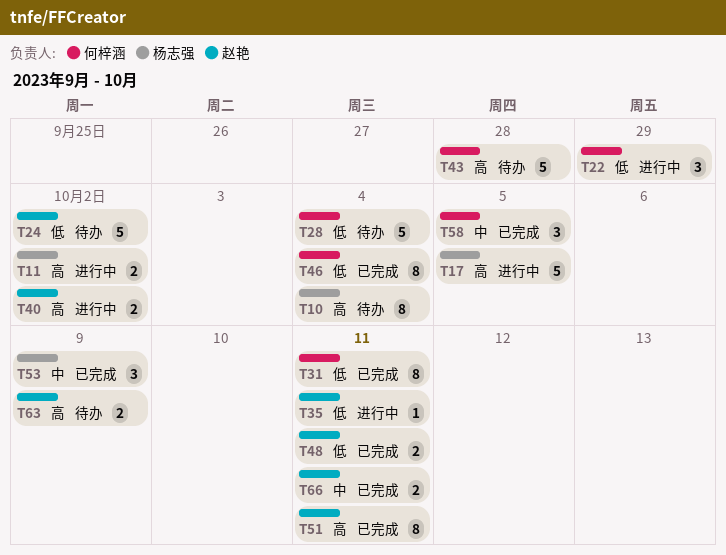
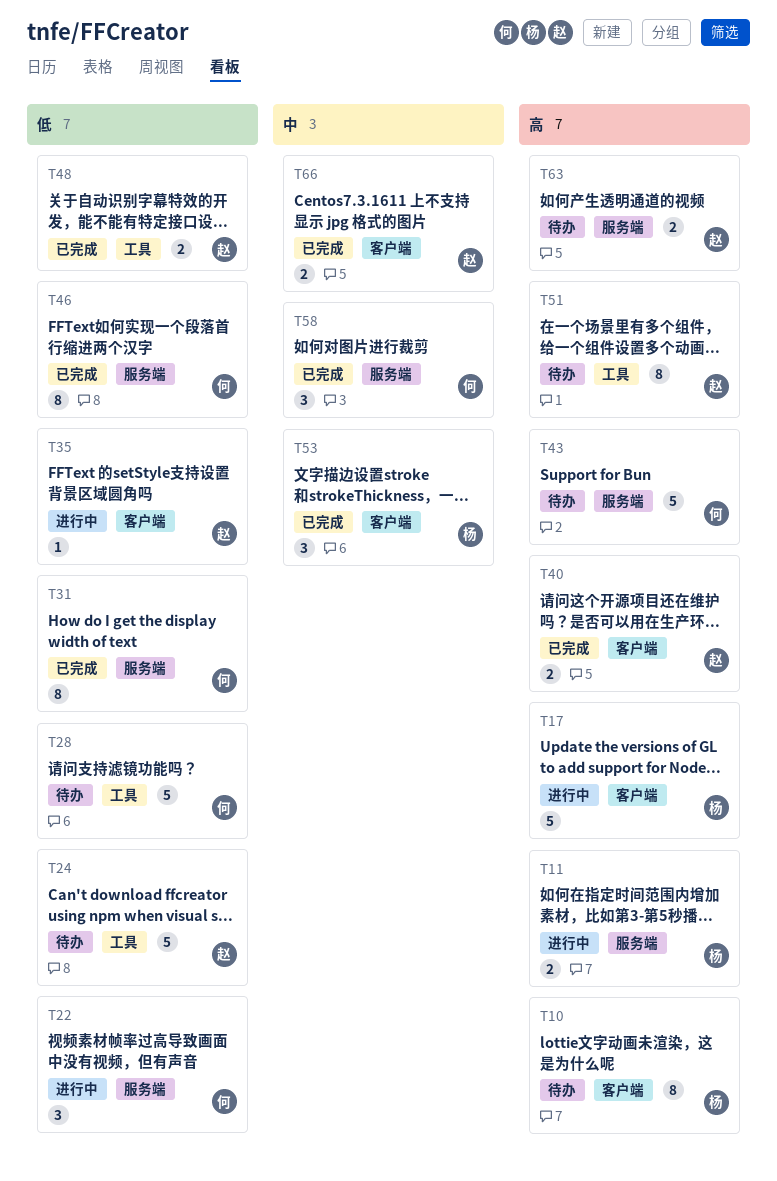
T40, status: 进行中 -> 已完成
T51, status: 已完成 -> 待办

